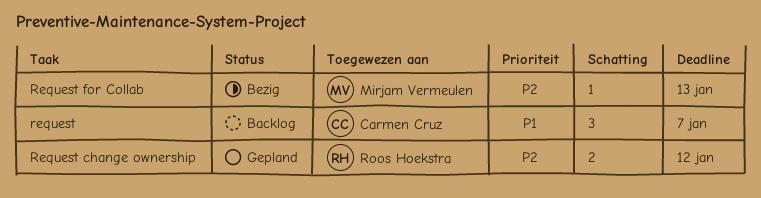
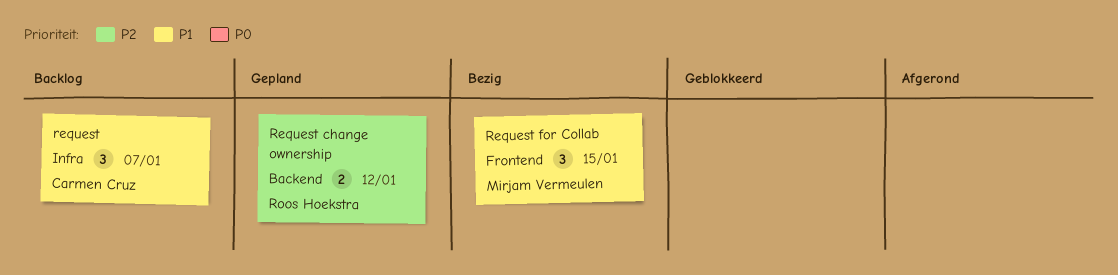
Request for Collab, priority: P2 -> P1
Request for Collab, estimate: 1 -> 3
Request for Collab, due: Jan 13 -> Jan 15

